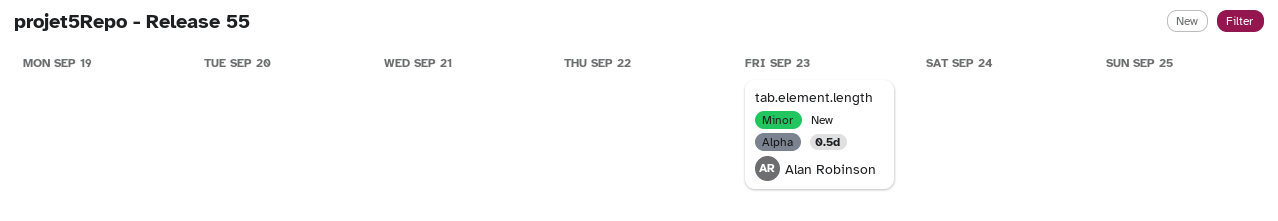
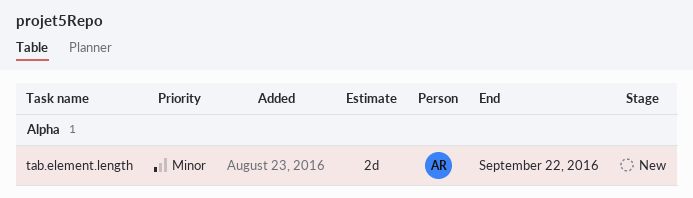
tab.element.length, estimate: 0.5d -> 2d
tab.element.length, due: Sep 23 -> Sep 22

